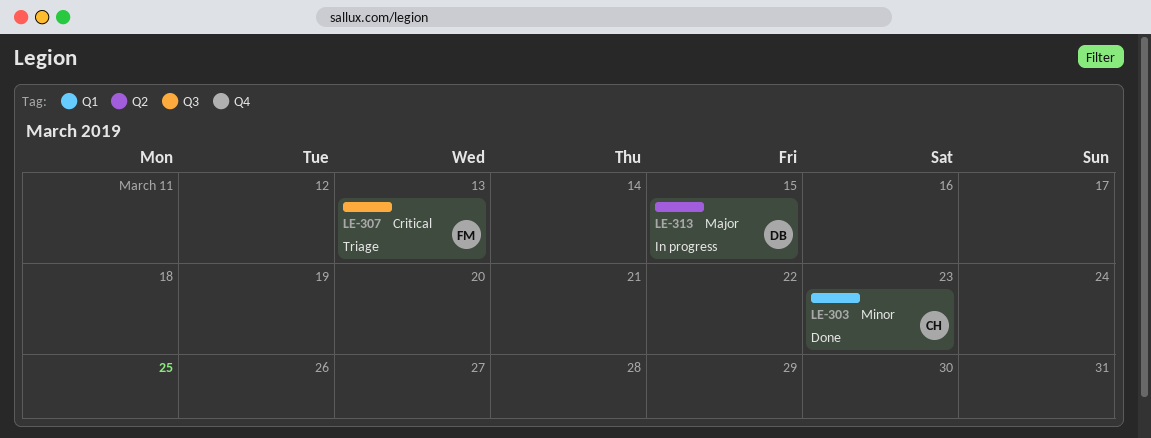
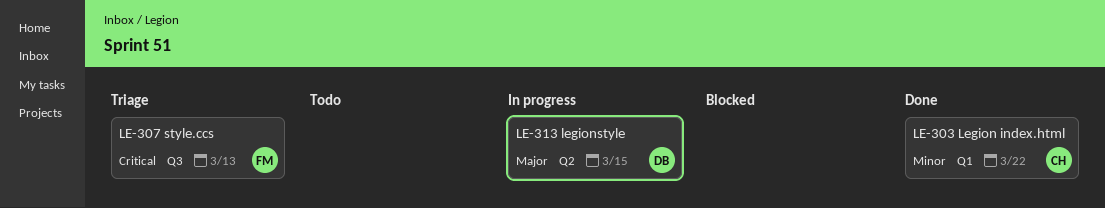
LE-303, due: Mar 23 -> Mar 22

